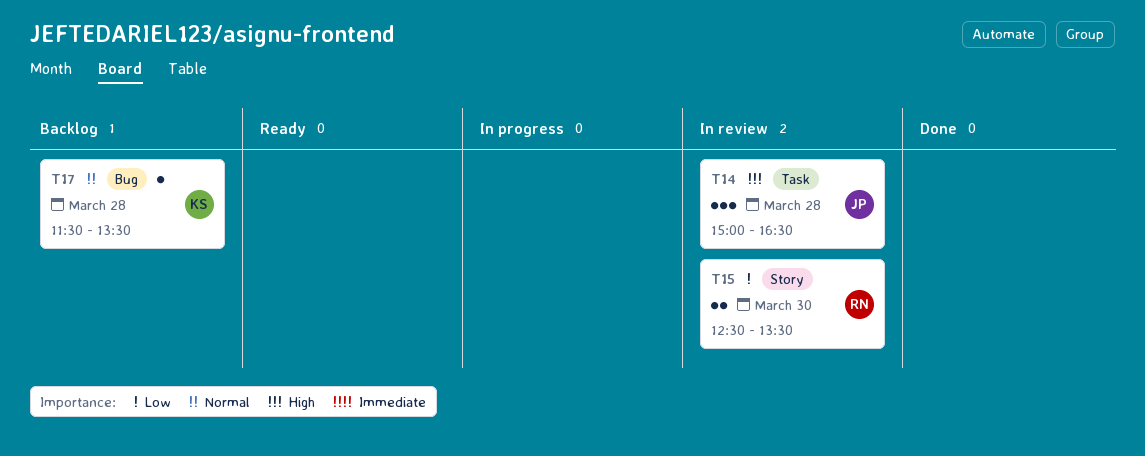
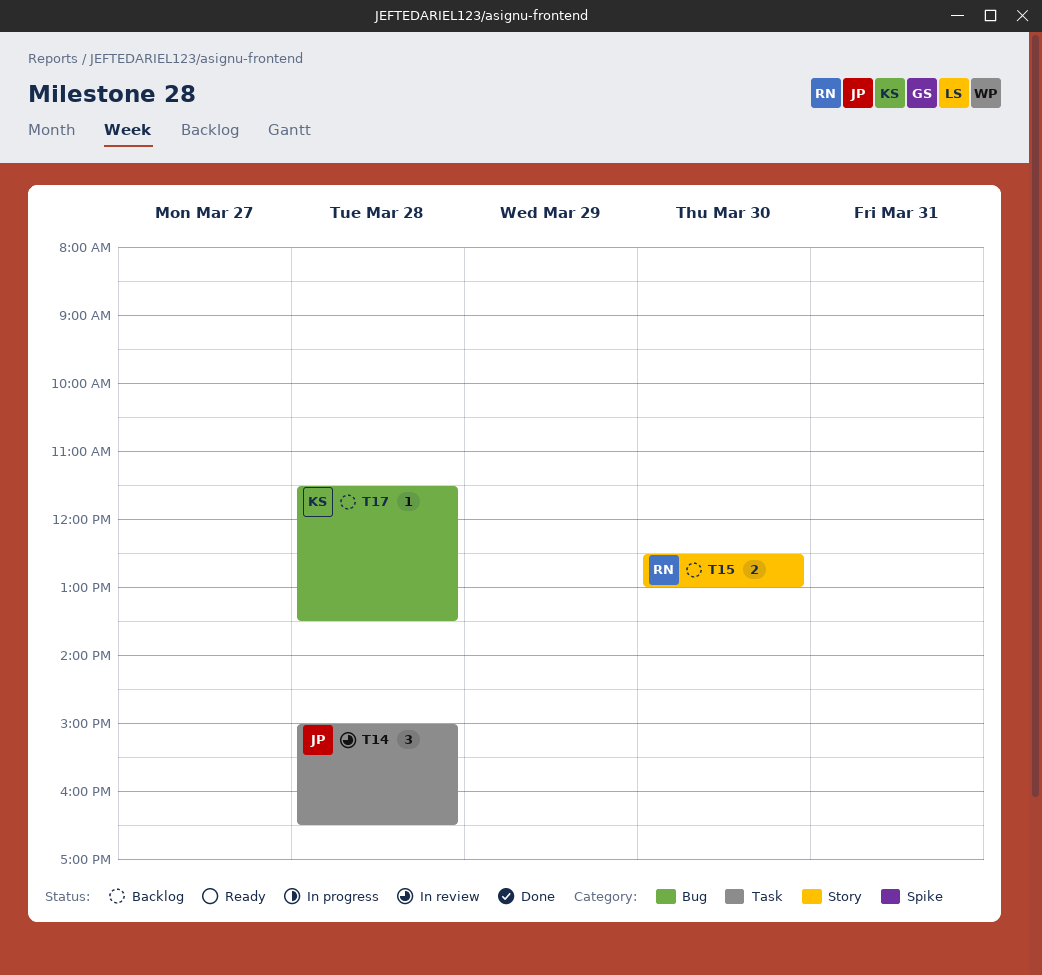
T15, status: In review -> Backlog
T15, ends: 13:30 -> 13:00

